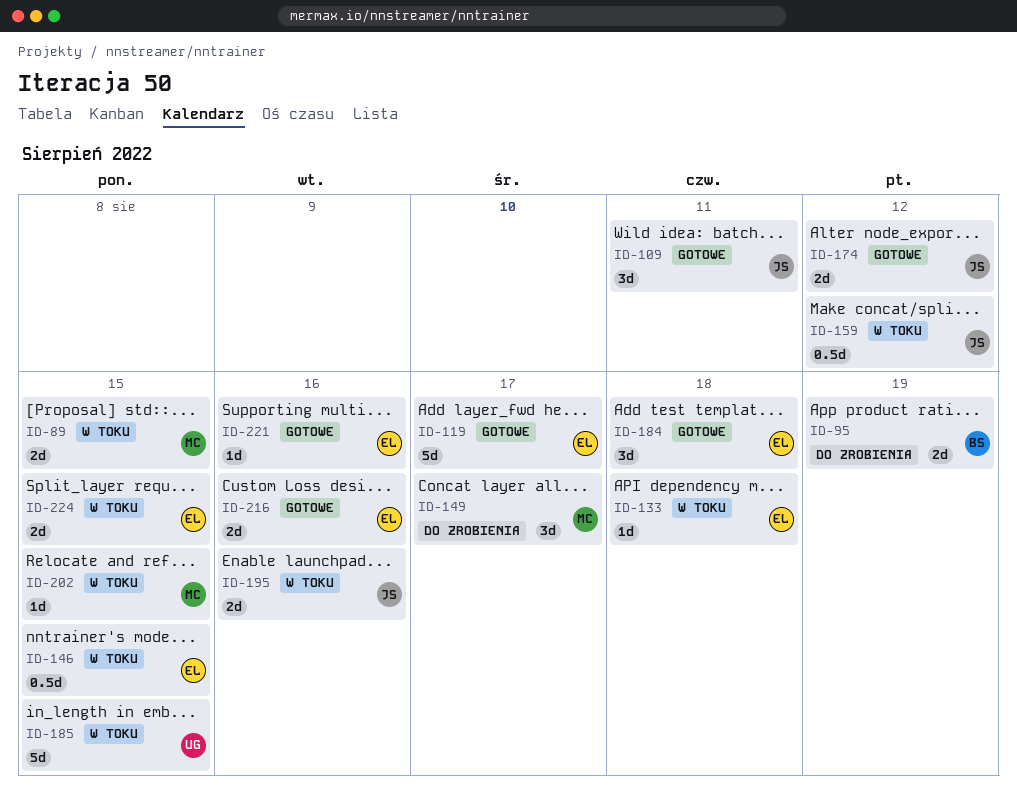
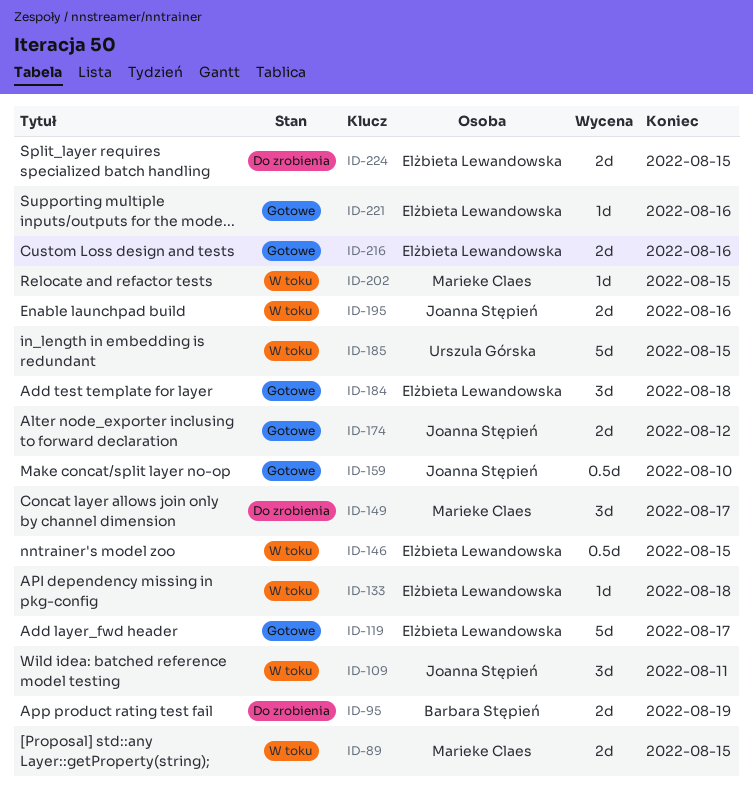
ID-109, status: Gotowe -> W toku
ID-159, status: W toku -> Gotowe
ID-159, due: Aug 12 -> Aug 10
ID-224, status: W toku -> Do zrobienia

